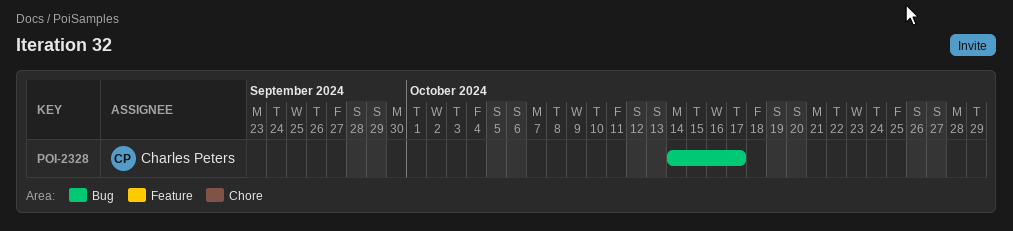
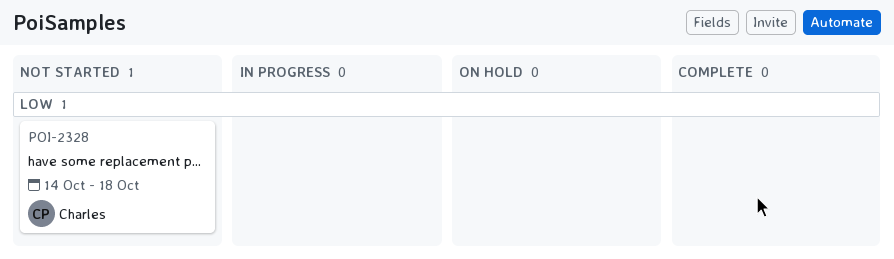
POI-2328, due: Oct 17 -> Oct 18

